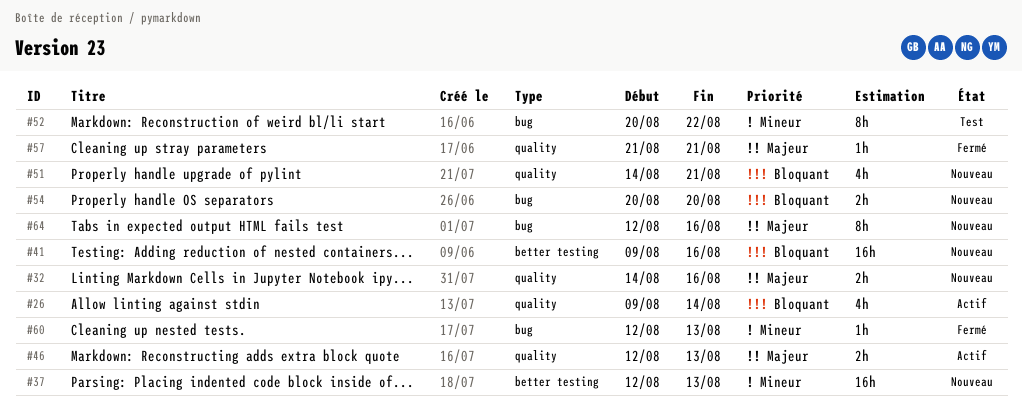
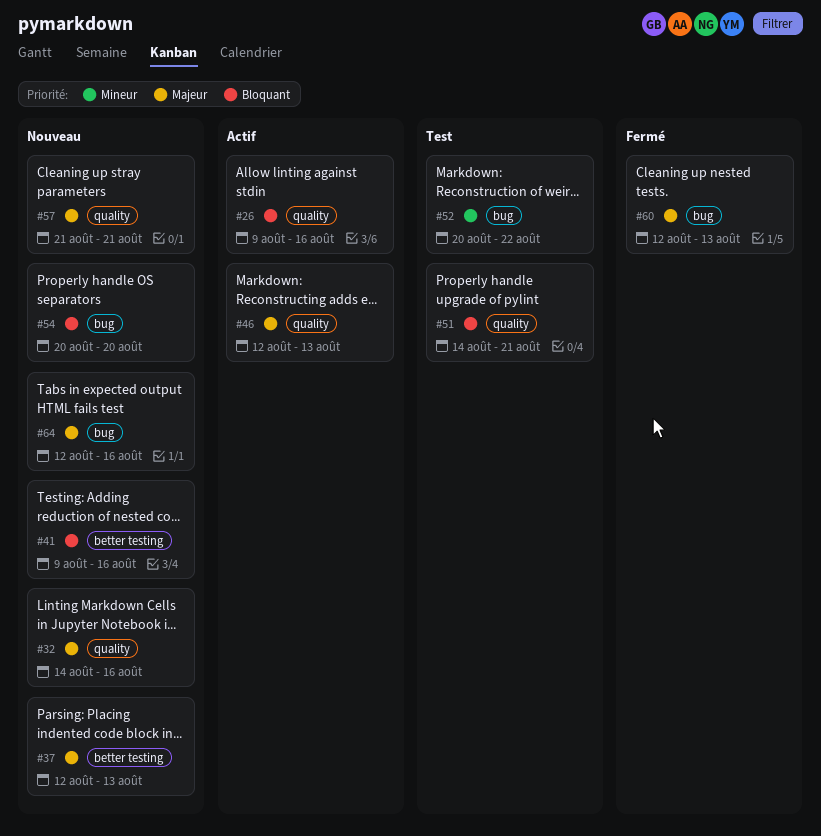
#26, due: Aug 14 -> Aug 16
#37, priority: Mineur -> Majeur
#51, status: Nouveau -> Test
#57, status: Fermé -> Nouveau
#60, priority: Mineur -> Majeur

